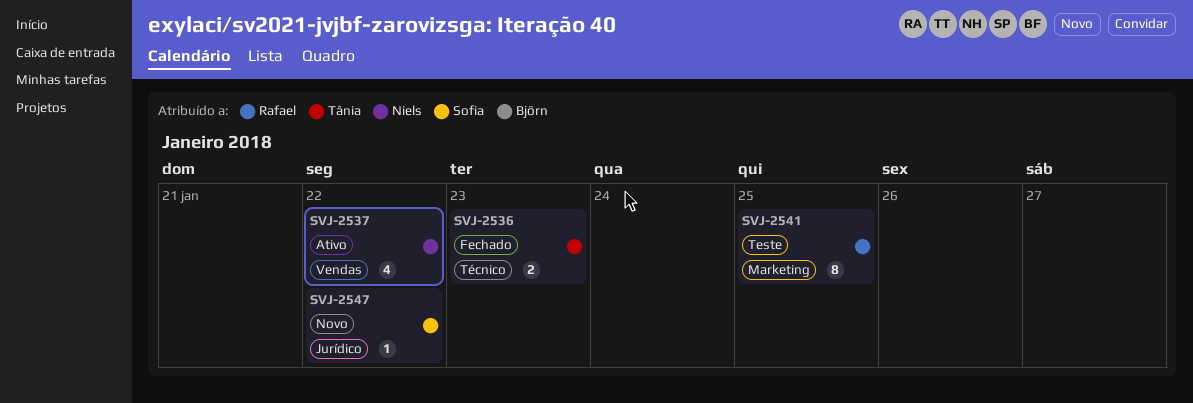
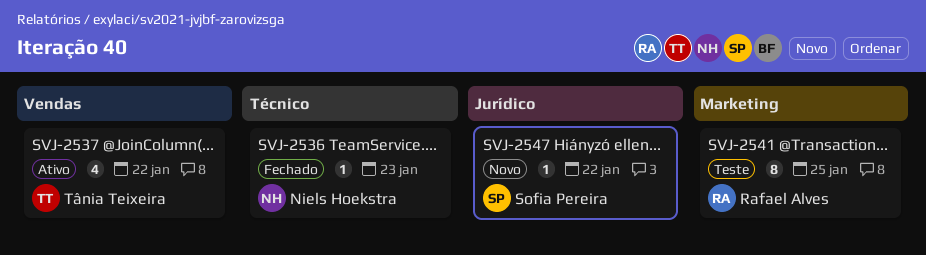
SVJ-2536, owner: Tânia Teixeira -> Niels Hoekstra
SVJ-2536, estimate: 2 -> 1
SVJ-2537, owner: Niels Hoekstra -> Tânia Teixeira

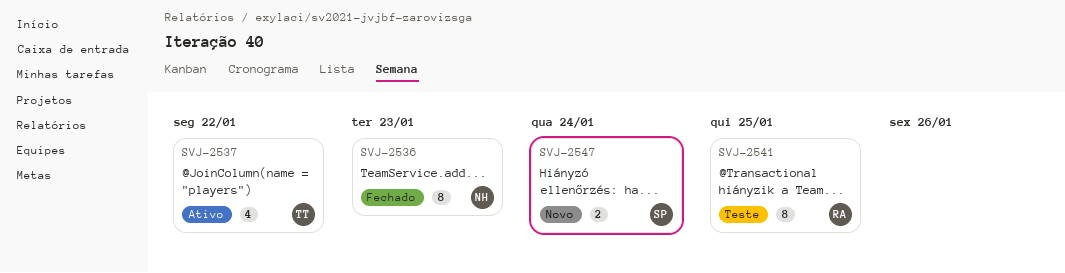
SVJ-2536, estimate: 1 -> 8
SVJ-2547, estimate: 1 -> 2
SVJ-2547, due: Jan 22 -> Jan 24

